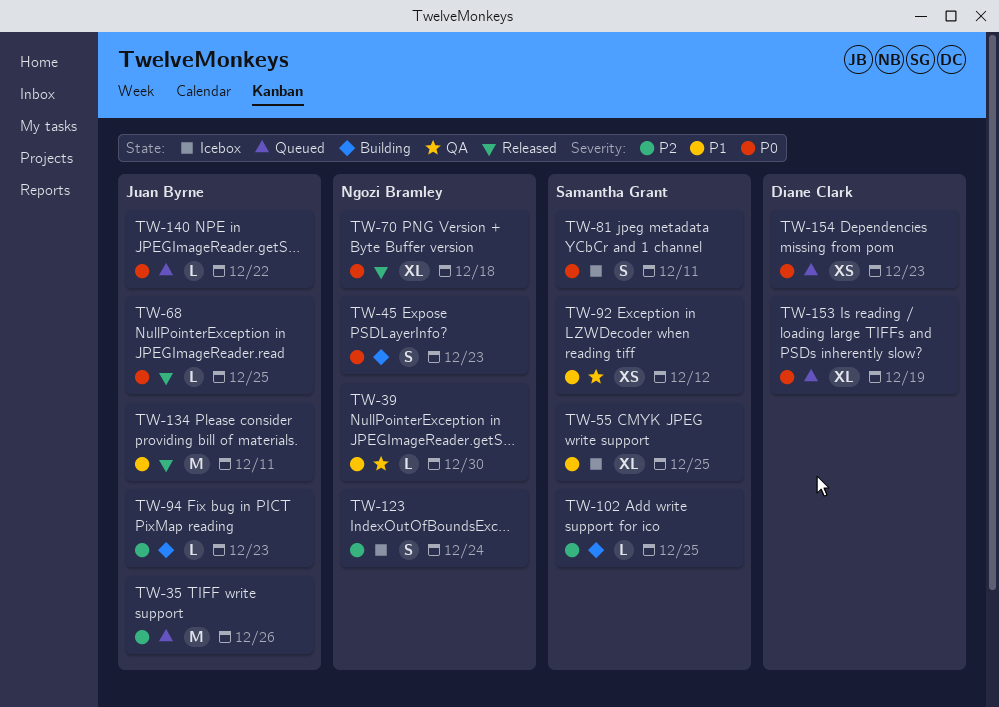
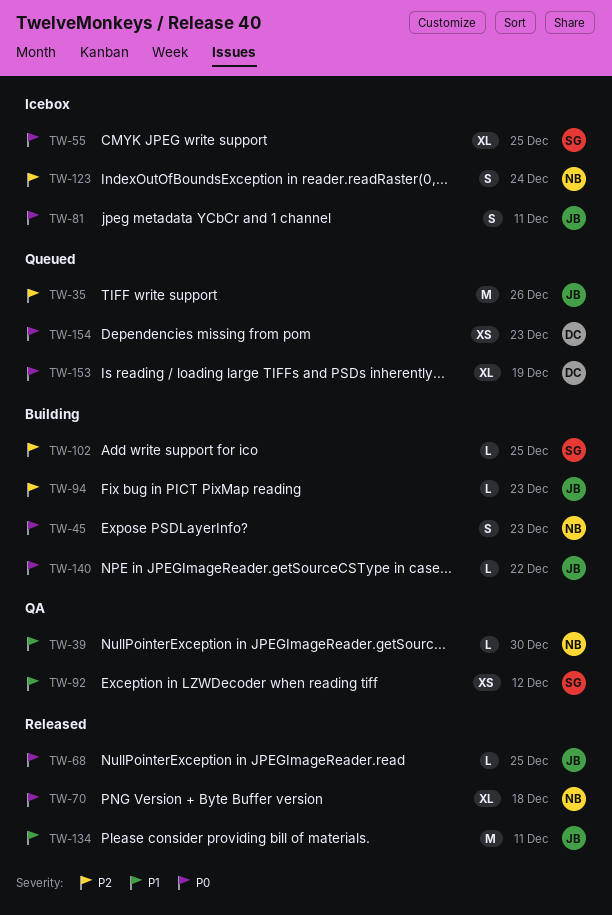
TW-55, priority: P1 -> P0
TW-81, owner: Samantha Grant -> Juan Byrne
TW-140, status: Queued -> Building

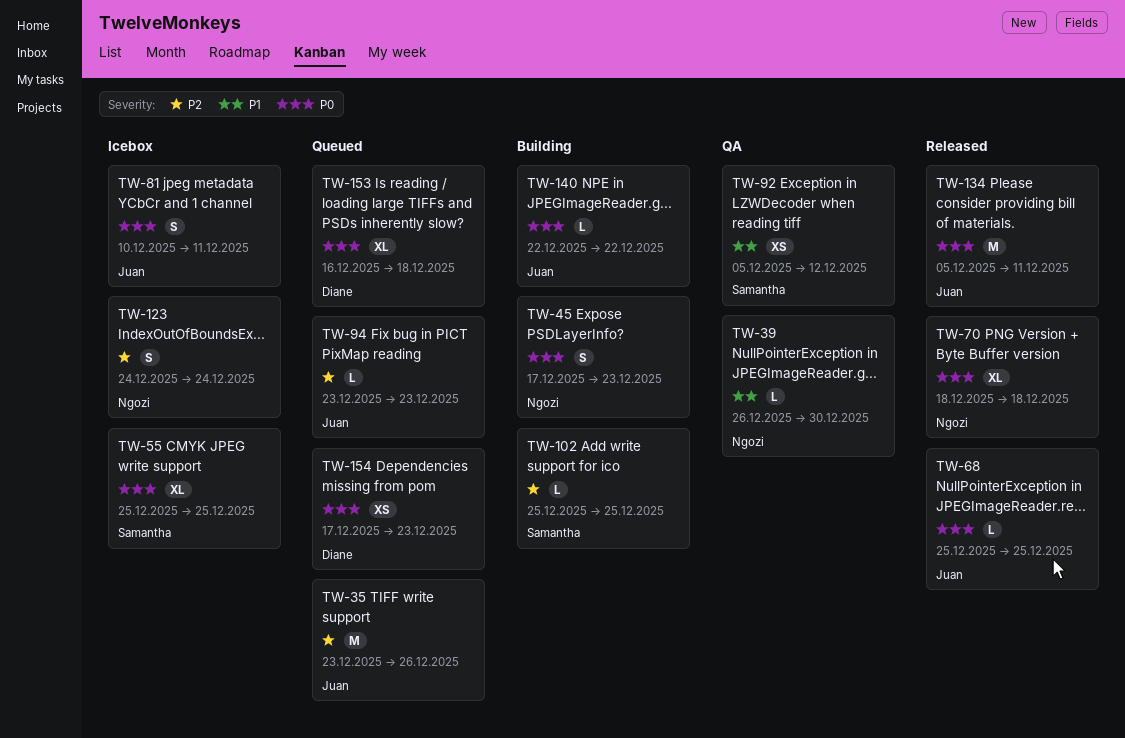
TW-94, status: Building -> Queued
TW-134, priority: P1 -> P0
TW-153, due: Dec 19 -> Dec 18

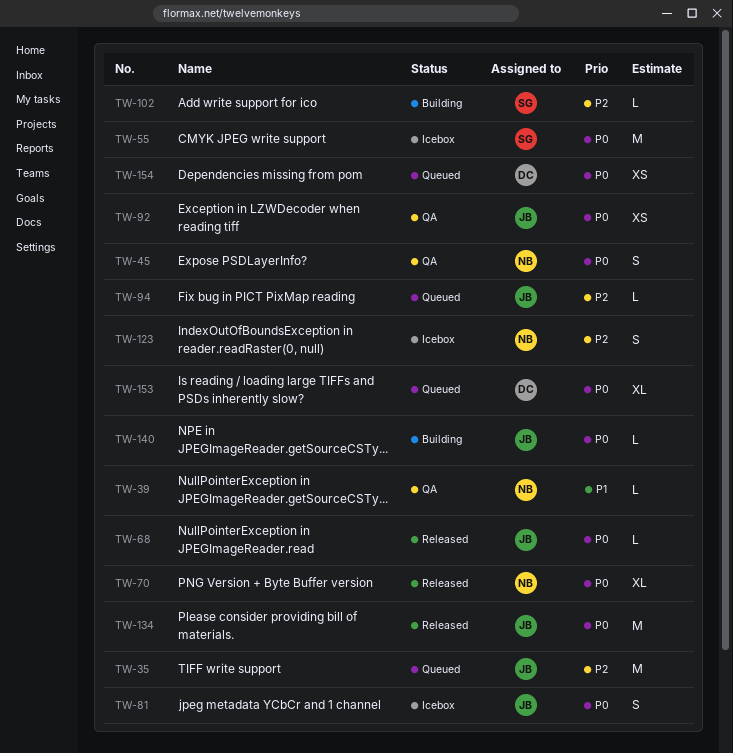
TW-45, status: Building -> QA
TW-55, estimate: XL -> M
TW-92, owner: Samantha -> Juan
TW-92, priority: P1 -> P0

